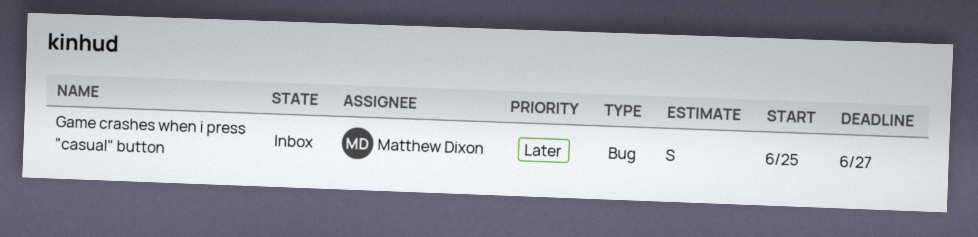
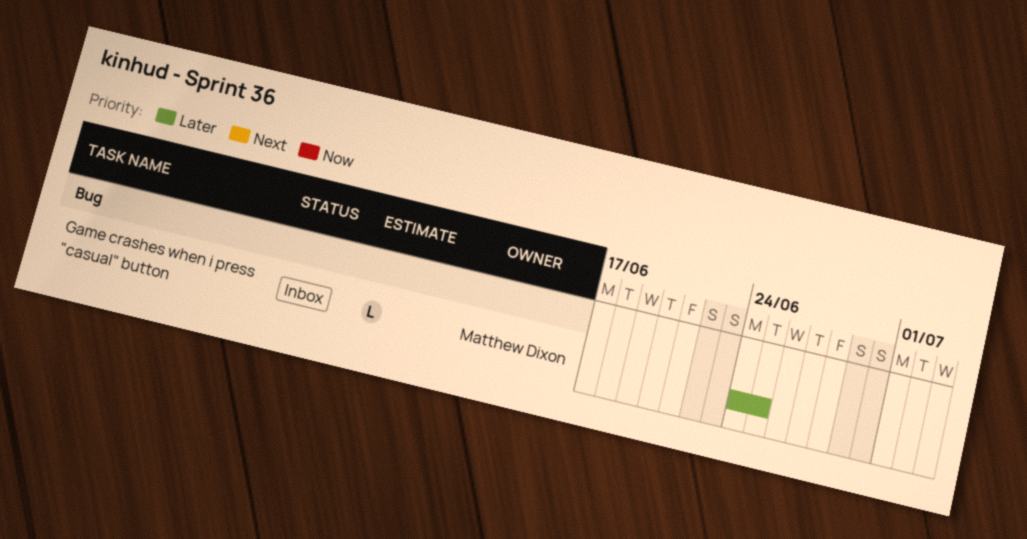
Game crashes when i press "casual" button, estimate: S -> L
Game crashes when i press "casual" button, start: Jun 25 -> Jun 24
Game crashes when i press "casual" button, due: Jun 27 -> Jun 25

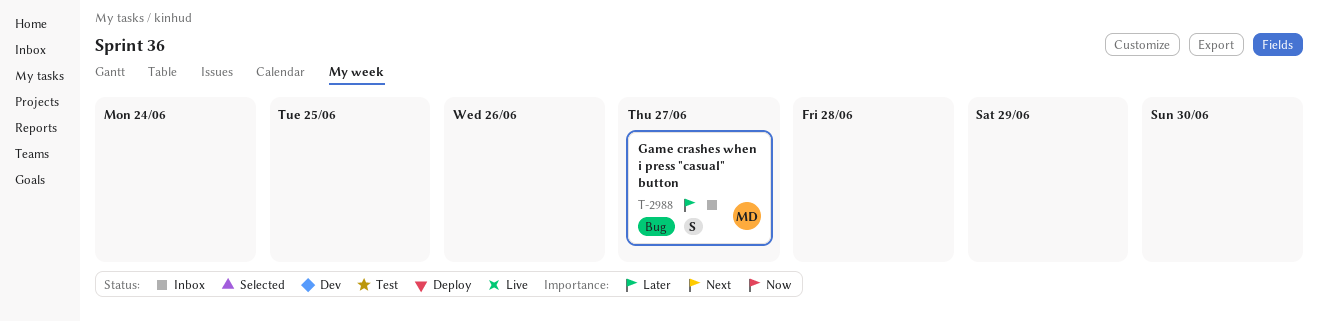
Game crashes when i press "casual" button, estimate: L -> S
Game crashes when i press "casual" button, due: Jun 25 -> Jun 27

